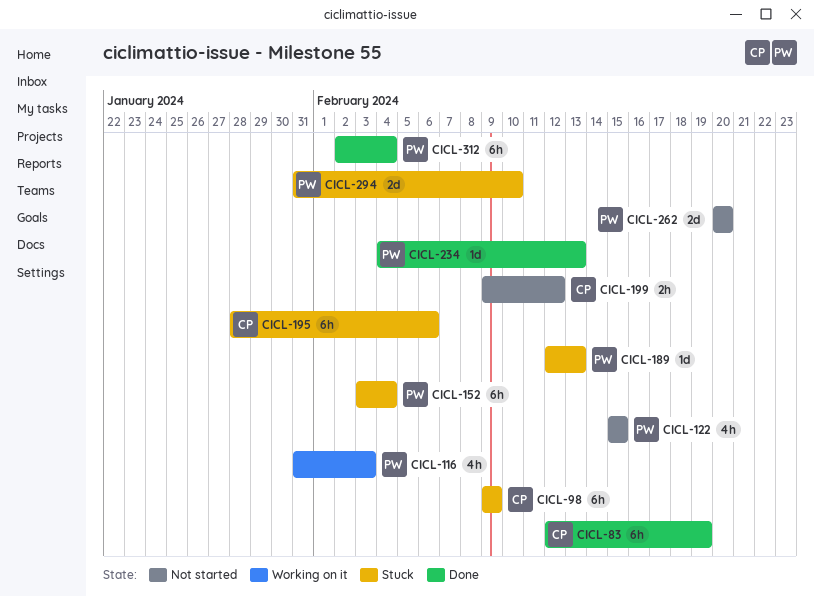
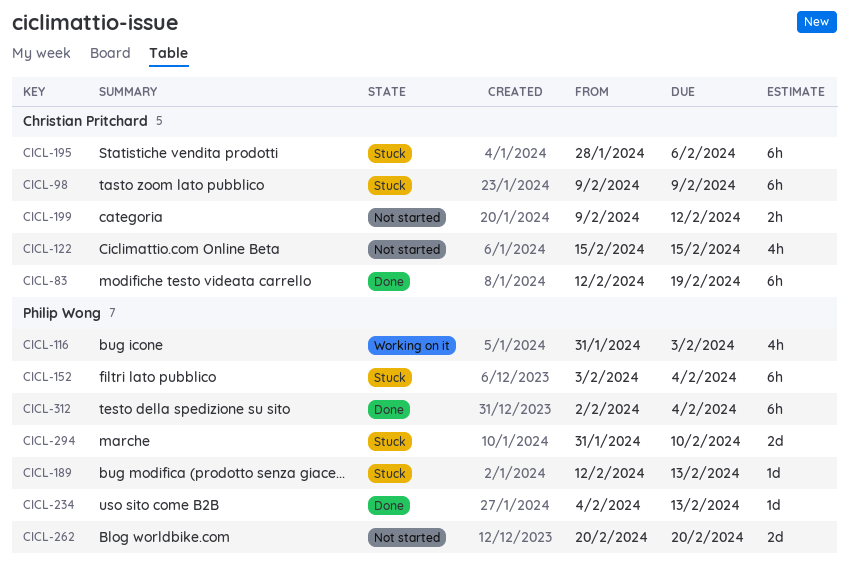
CICL-122, owner: Philip Wong -> Christian Pritchard

